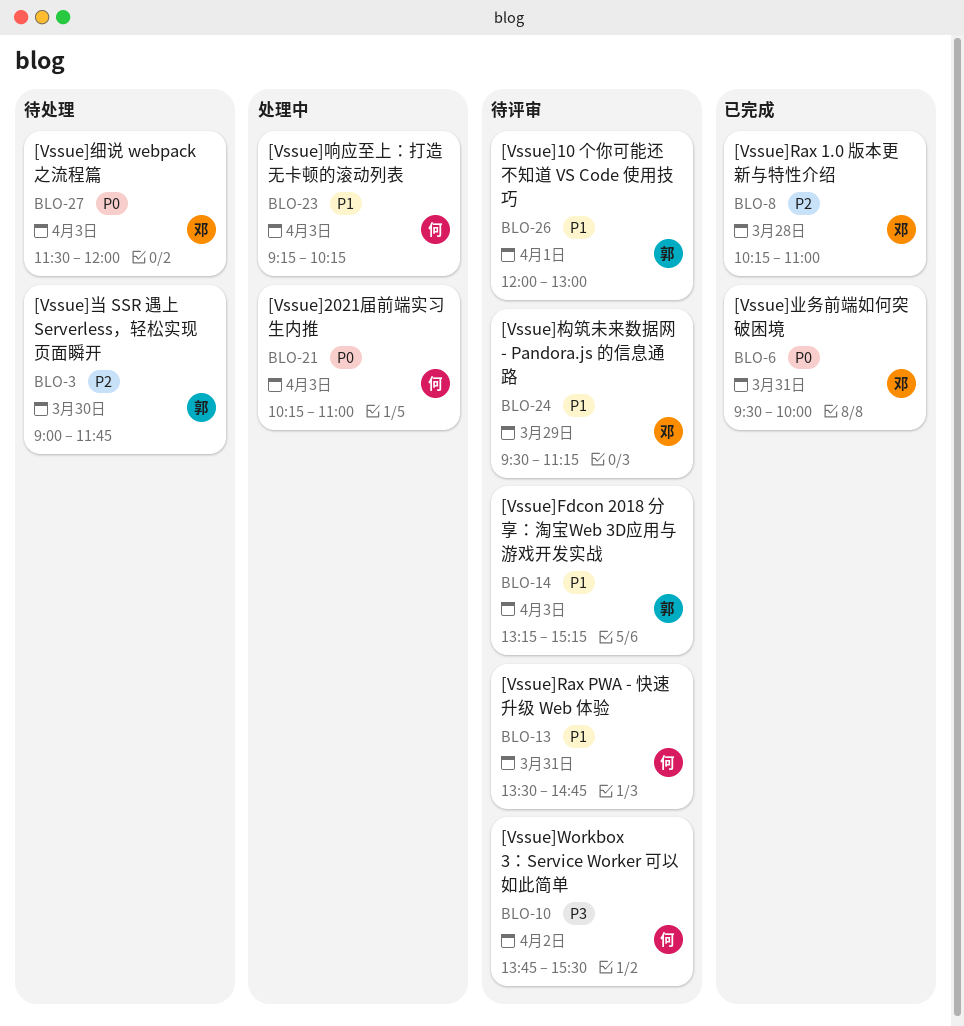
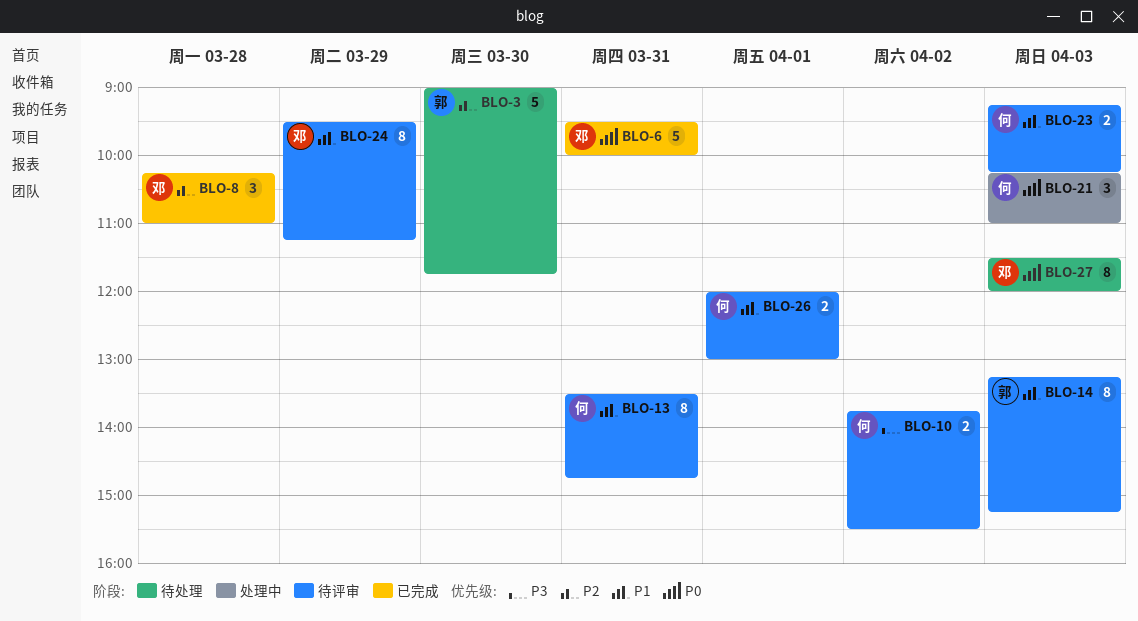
BLO-23, status: 处理中 -> 待评审
BLO-26, owner: 郭 -> 何

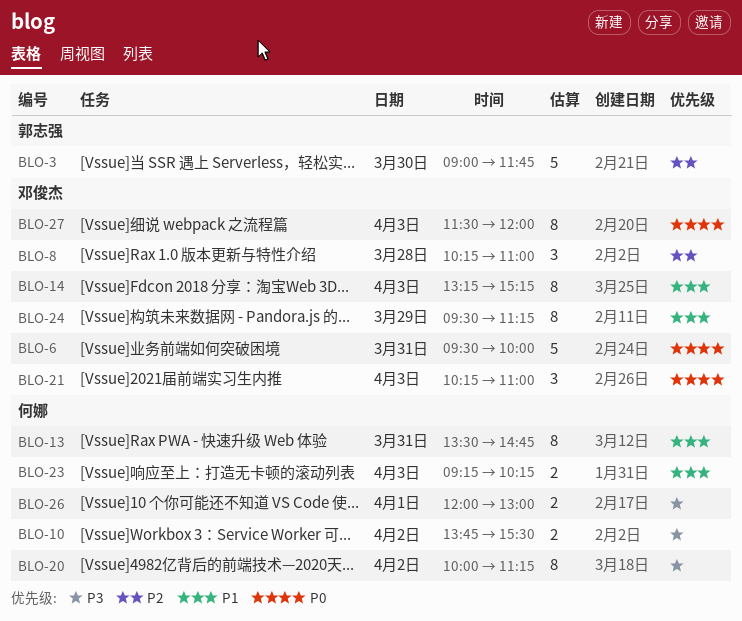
BLO-14, owner: 郭志强 -> 邓俊杰
BLO-20: none -> present
BLO-21, owner: 何娜 -> 邓俊杰
BLO-26, priority: P1 -> P3

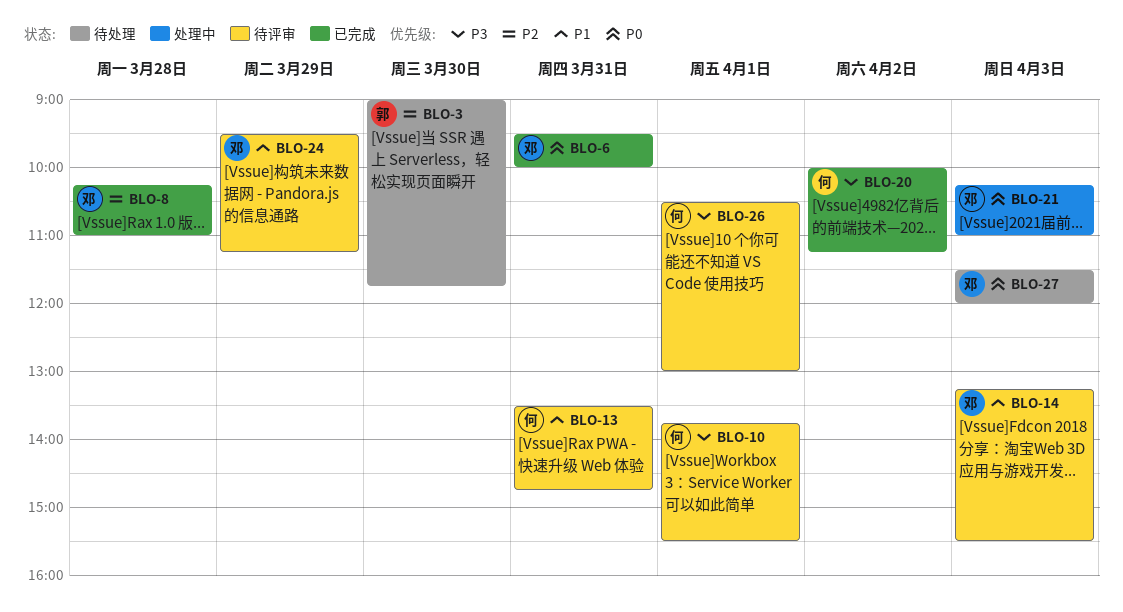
BLO-10, day: Apr 2 -> Apr 1
BLO-14, ends: 15:15 -> 15:30
BLO-23: present -> none
BLO-26, begins: 12:00 -> 10:30

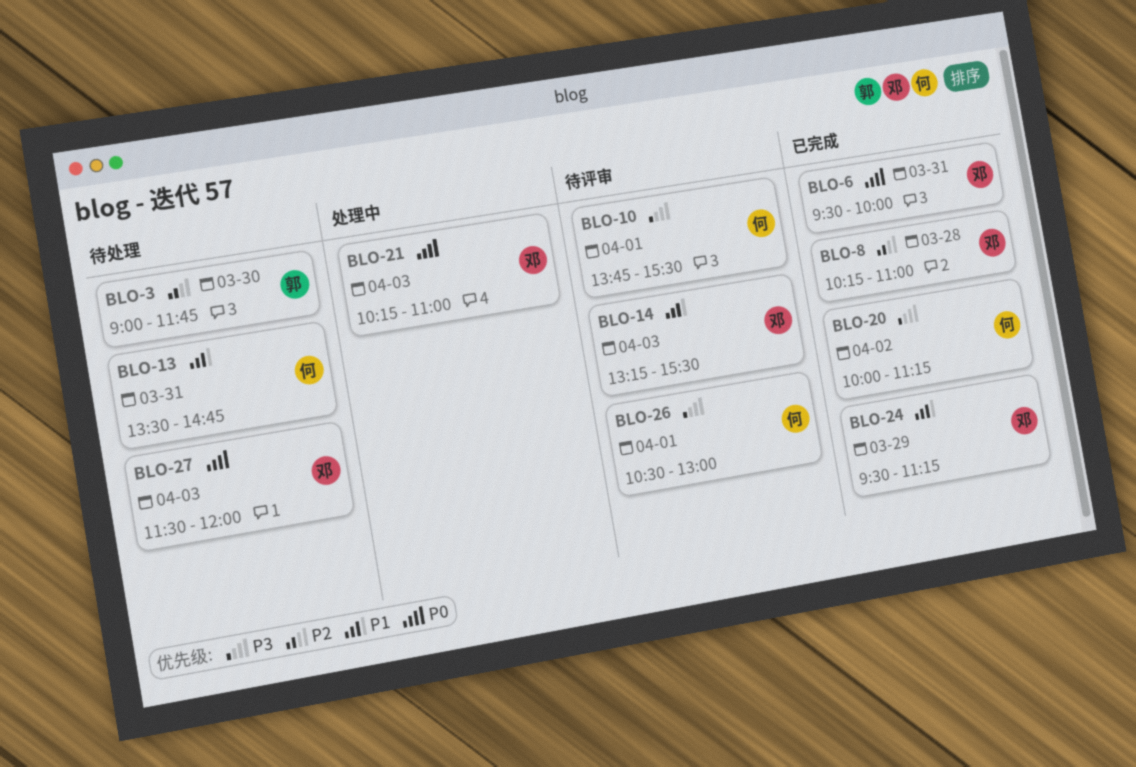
BLO-13, status: 待评审 -> 待处理
BLO-24, status: 待评审 -> 已完成

